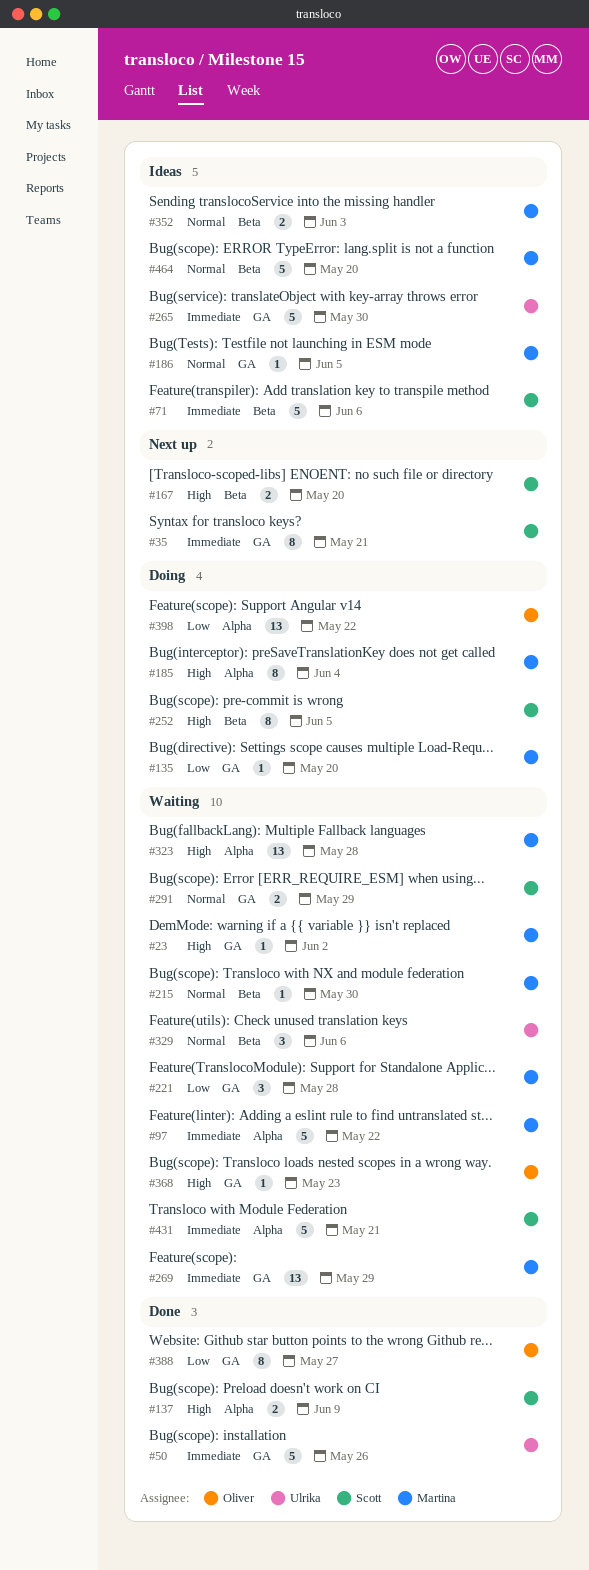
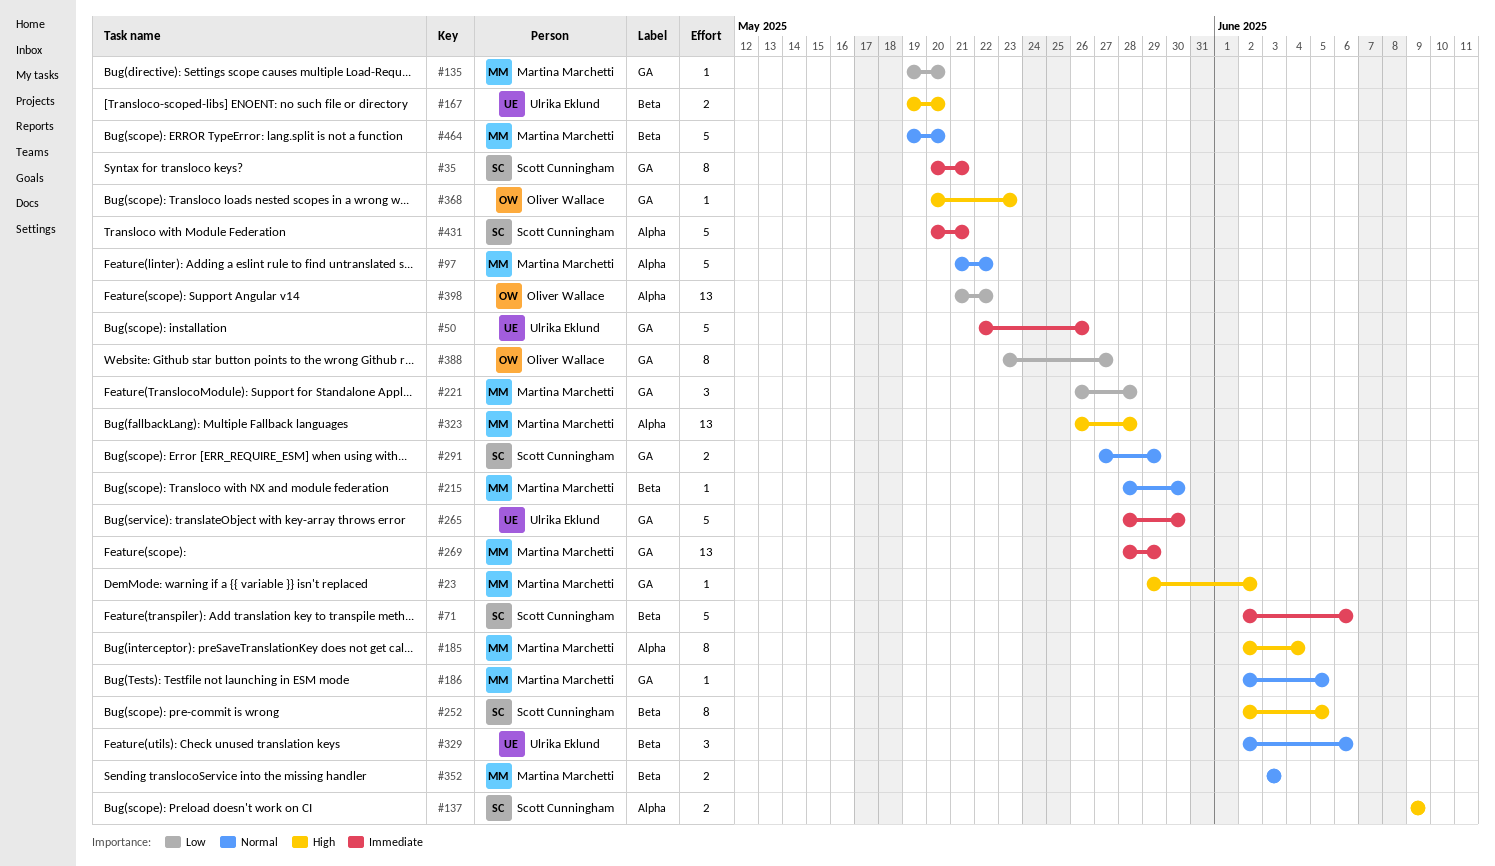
#97, priority: Immediate -> Normal
#167, owner: Scott Cunningham -> Ulrika Eklund

